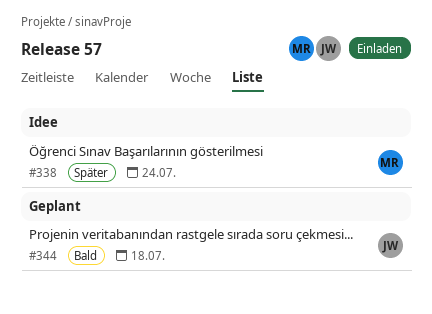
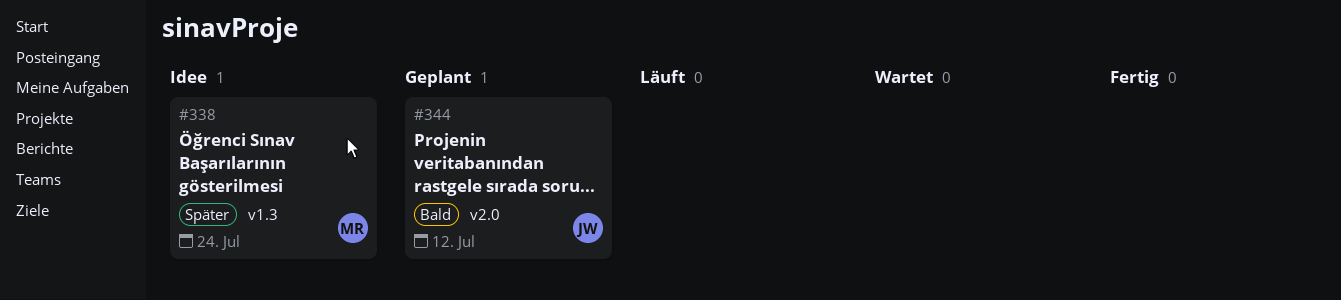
#344, due: Jul 18 -> Jul 12

